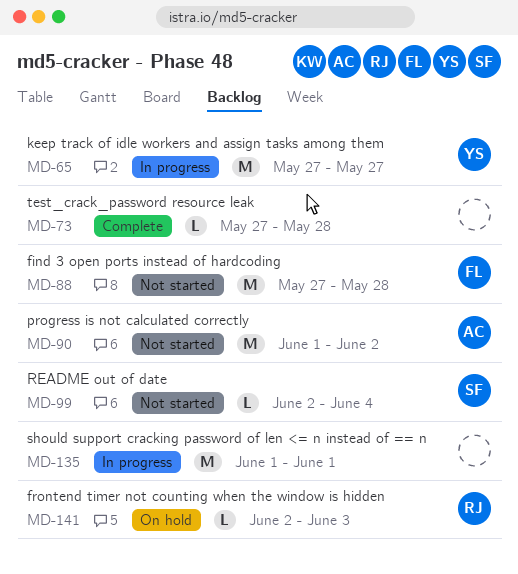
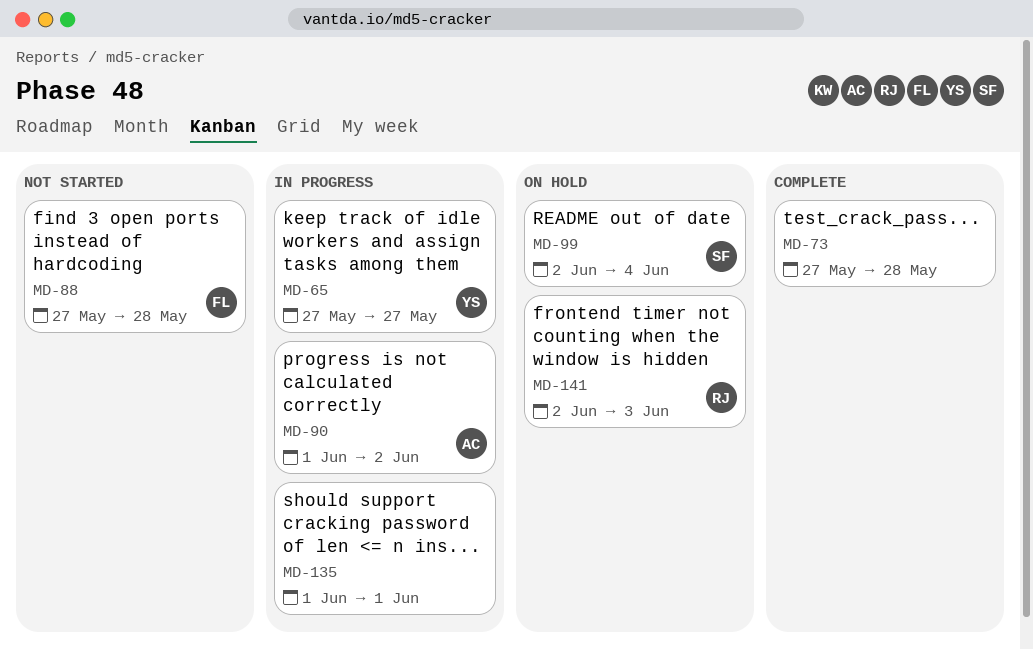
MD-90, status: Not started -> In progress
MD-99, status: Not started -> On hold

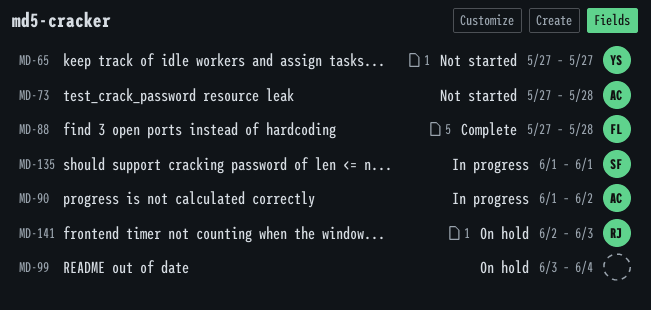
MD-65, status: In progress -> Not started
MD-73, status: Complete -> Not started
MD-73, owner: none -> AC
MD-88, status: Not started -> Complete
MD-99, owner: SF -> none
MD-99, start: Jun 2 -> Jun 3
MD-135, owner: none -> SF

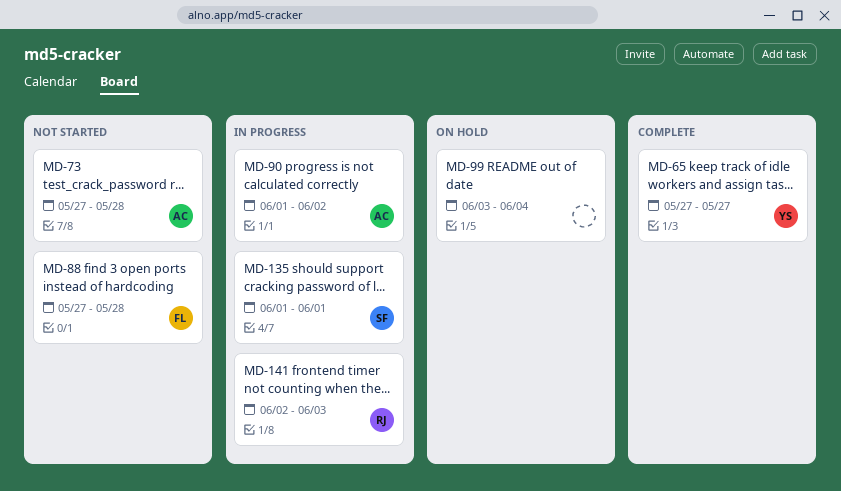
MD-65, status: Not started -> Complete
MD-88, status: Complete -> Not started
MD-141, status: On hold -> In progress

